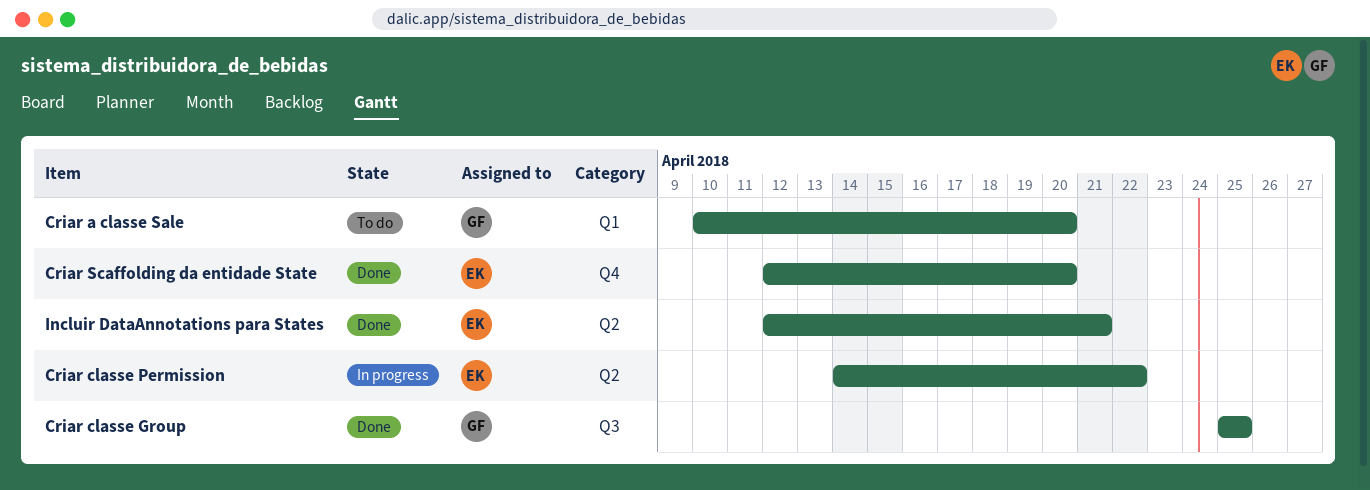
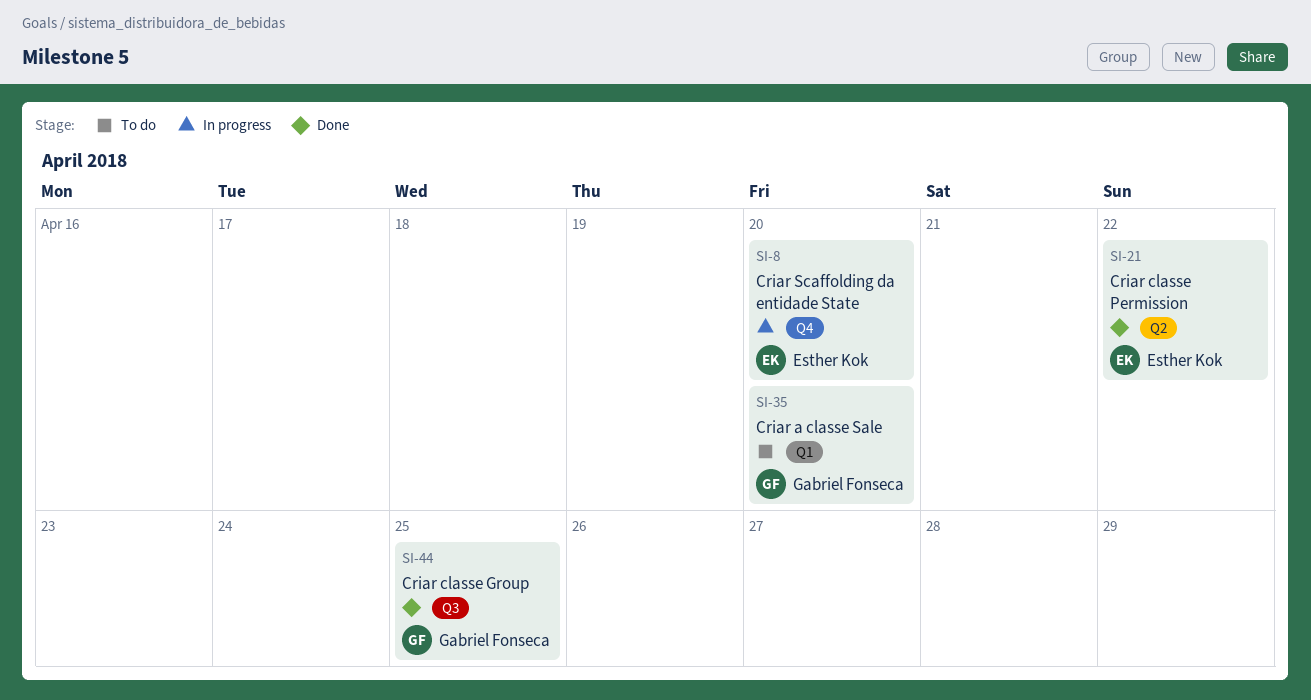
Criar classe Permission, status: In progress -> Done
Criar Scaffolding da entidade State, status: Done -> In progress
Incluir DataAnnotations para States: present -> none

